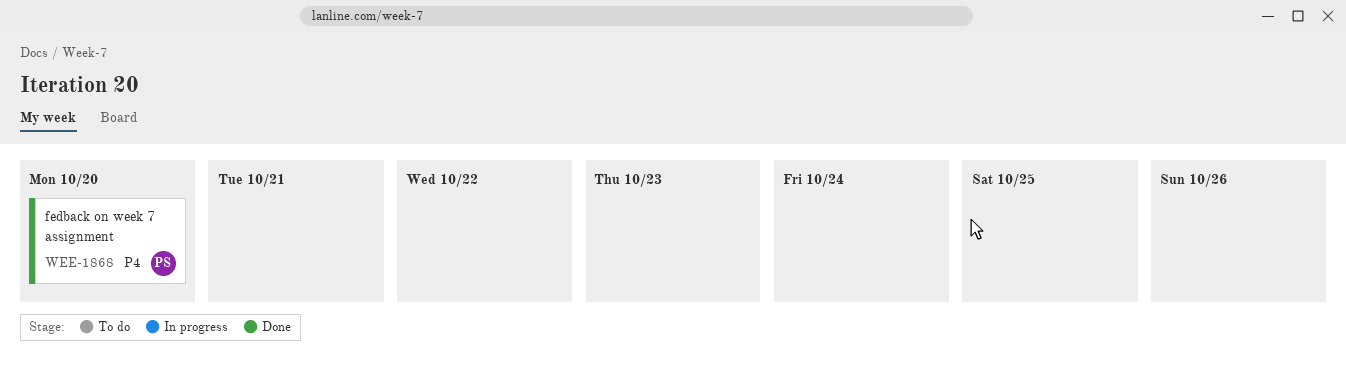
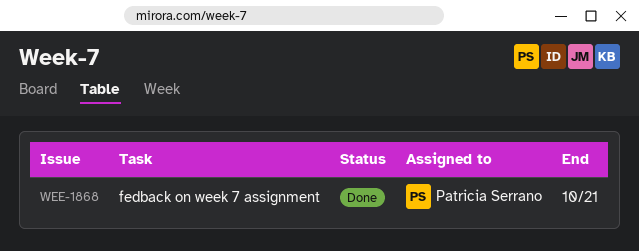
WEE-1868, due: Oct 20 -> Oct 21

